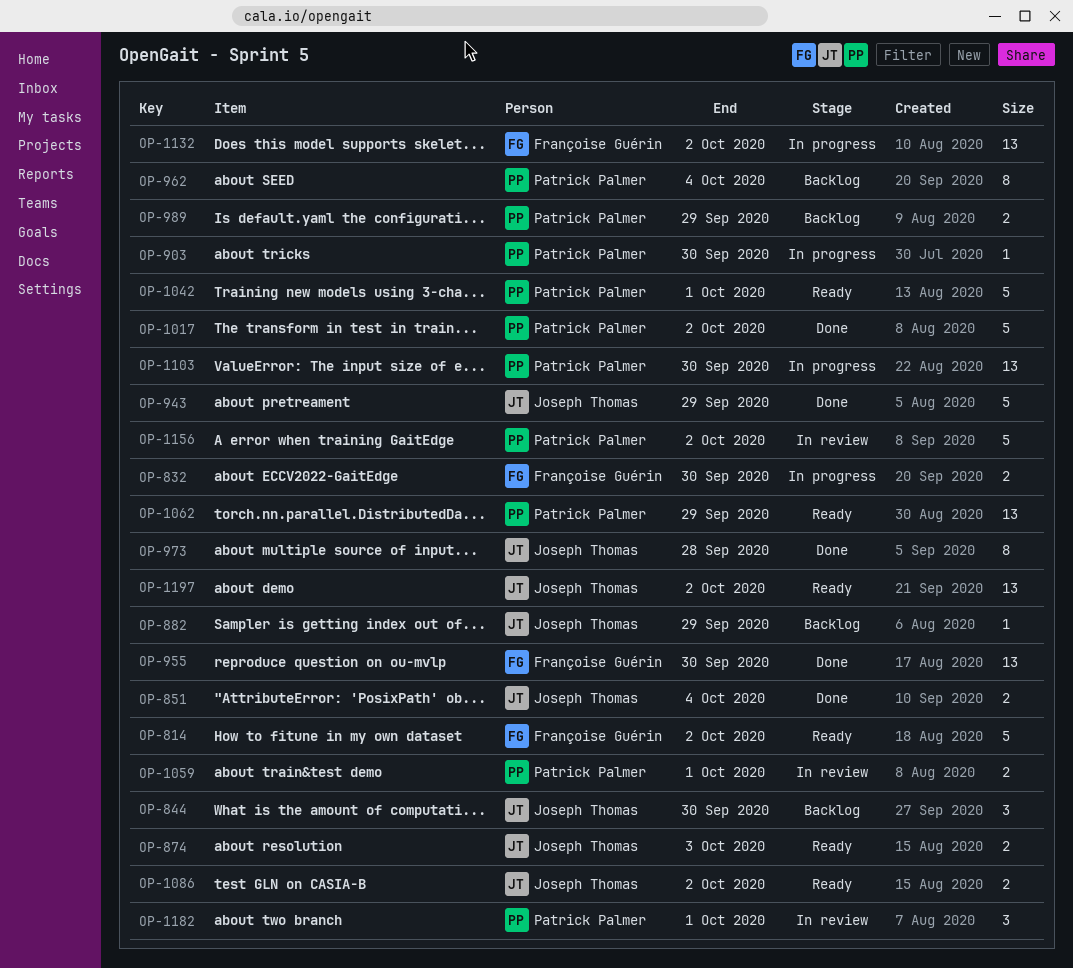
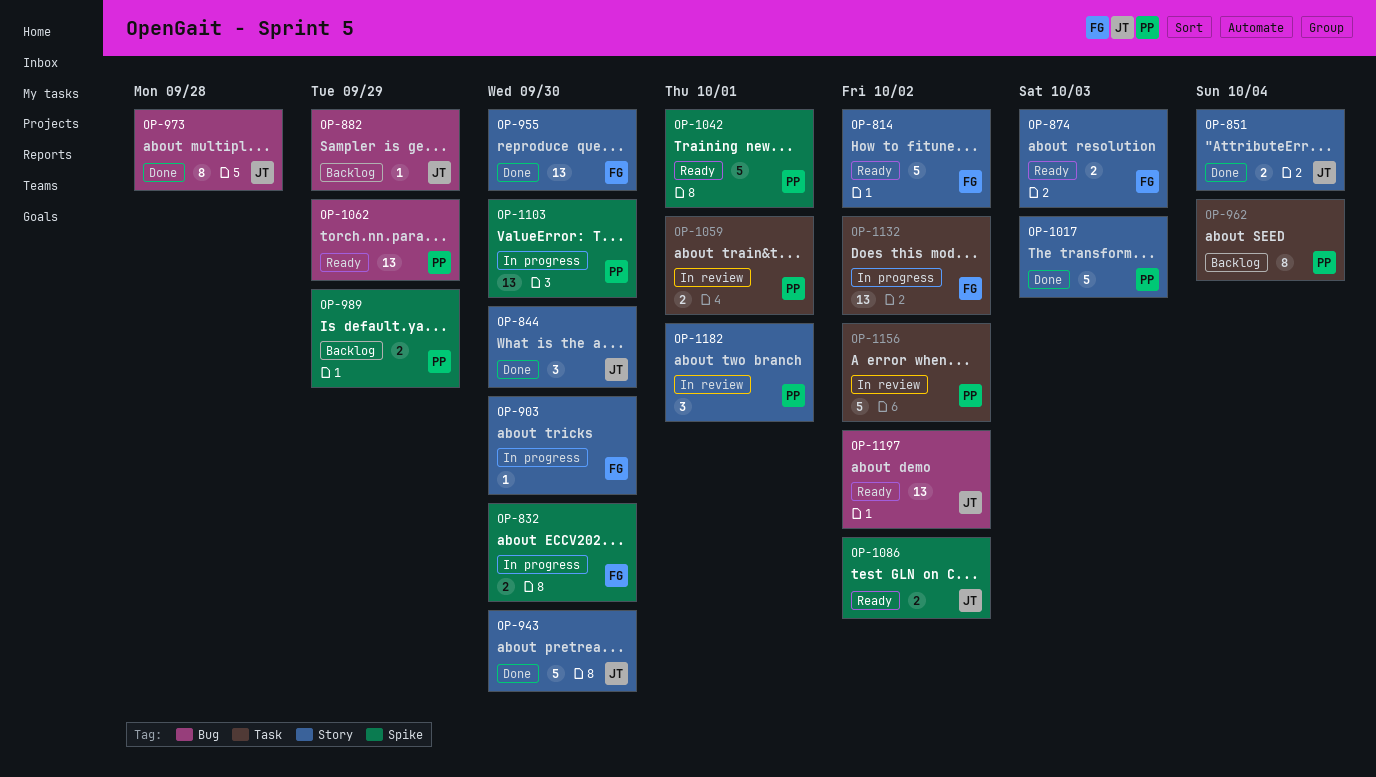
OP-844, status: Backlog -> Done
OP-874, owner: Joseph Thomas -> Françoise Guérin
OP-903, owner: Patrick Palmer -> Françoise Guérin
OP-943, due: Sep 29 -> Sep 30
OP-1017, due: Oct 2 -> Oct 3

